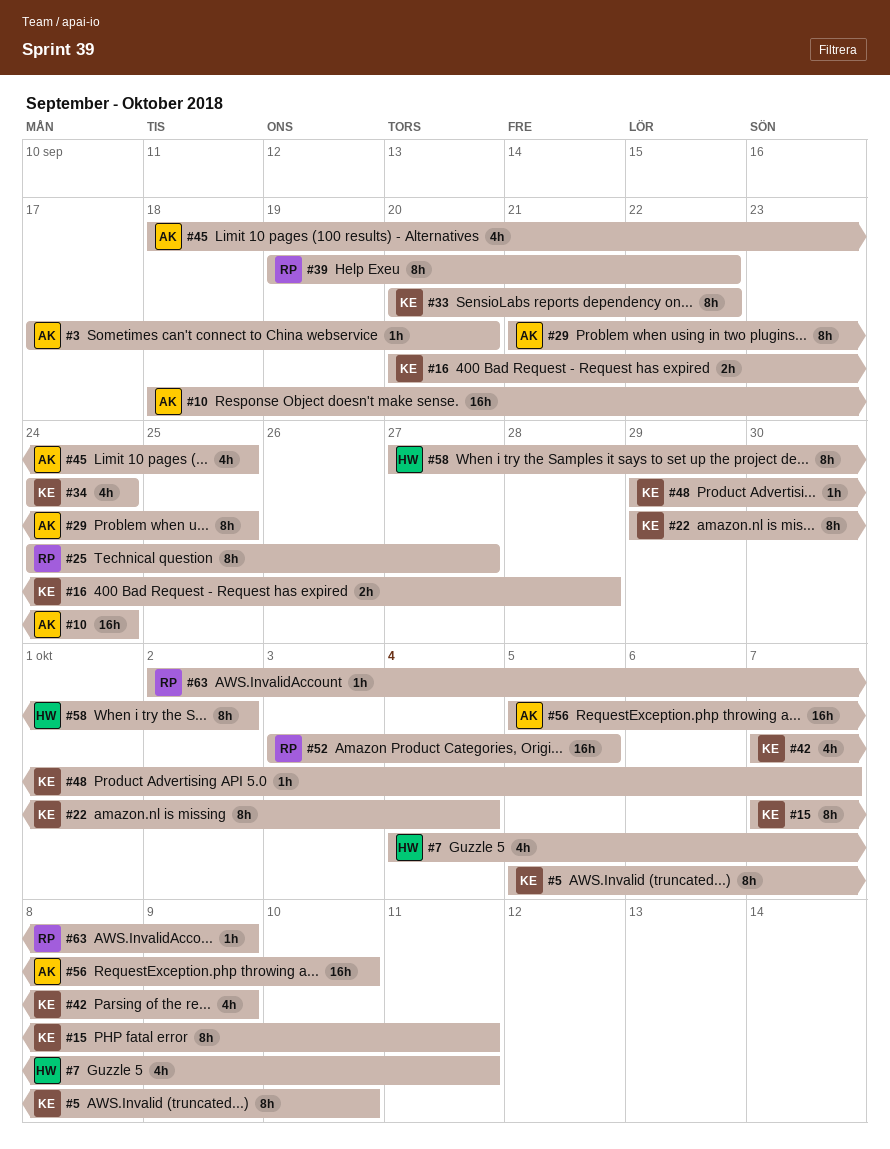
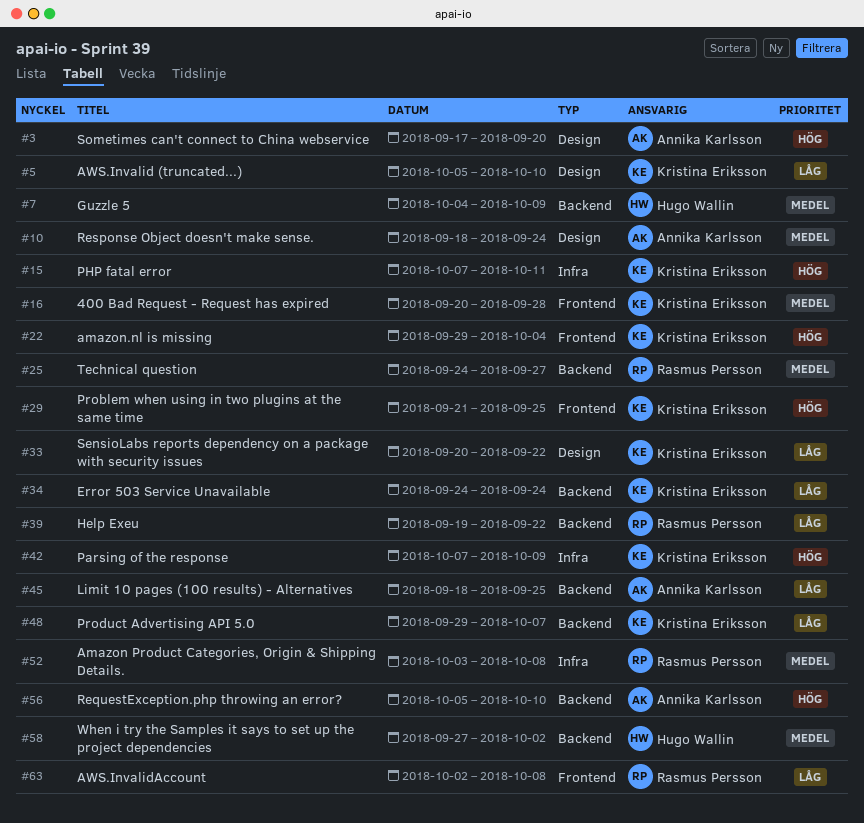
#7, due: Oct 11 -> Oct 9
#29, owner: Annika Karlsson -> Kristina Eriksson
#52, due: Oct 5 -> Oct 8
#63, due: Oct 9 -> Oct 8

